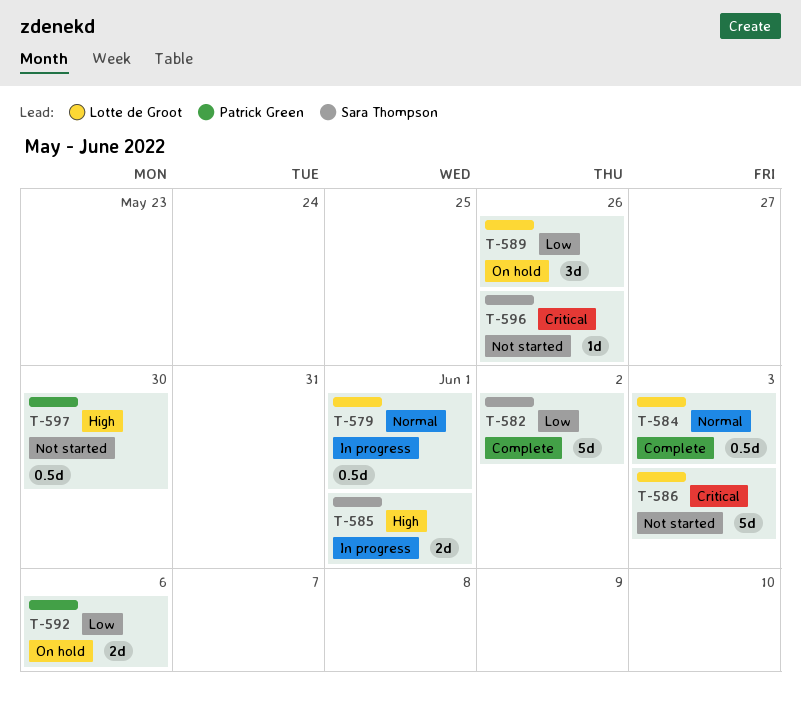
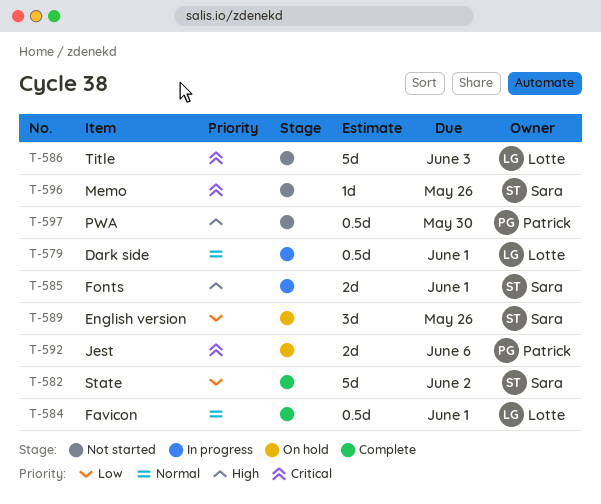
T-584, due: Jun 3 -> Jun 1
T-589, owner: Lotte de Groot -> Sara Thompson
T-592, priority: Low -> Critical

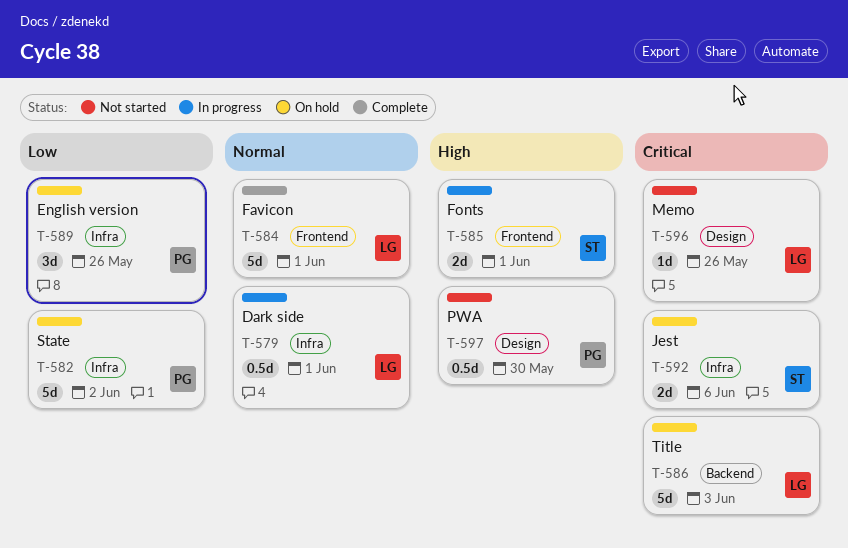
T-582, status: Complete -> On hold
T-582, owner: Sara -> Patrick
T-584, estimate: 0.5d -> 5d
T-586, status: Not started -> On hold
T-589, owner: Sara -> Patrick
T-592, owner: Patrick -> Sara
T-596, owner: Sara -> Lotte

